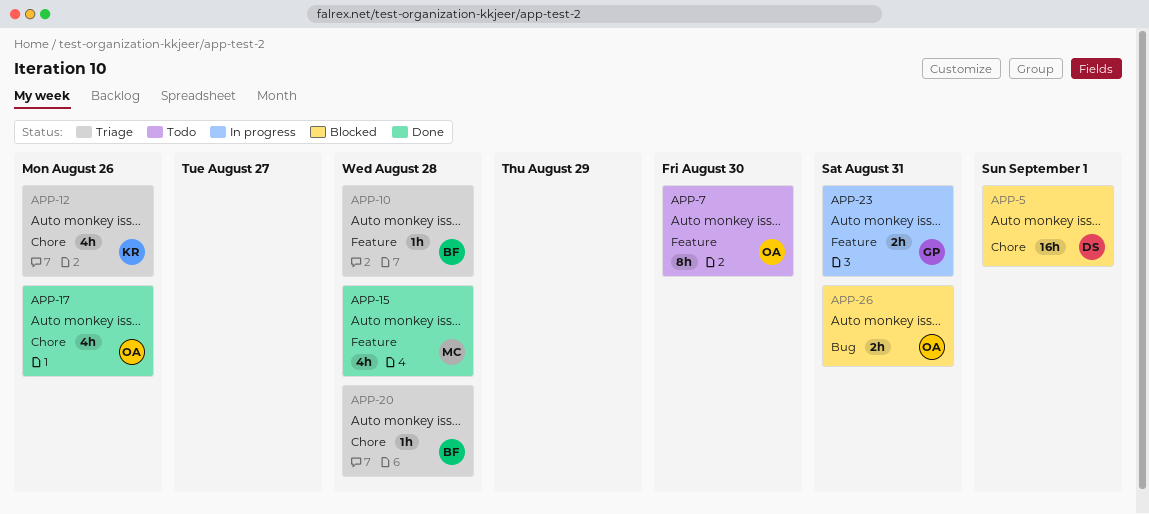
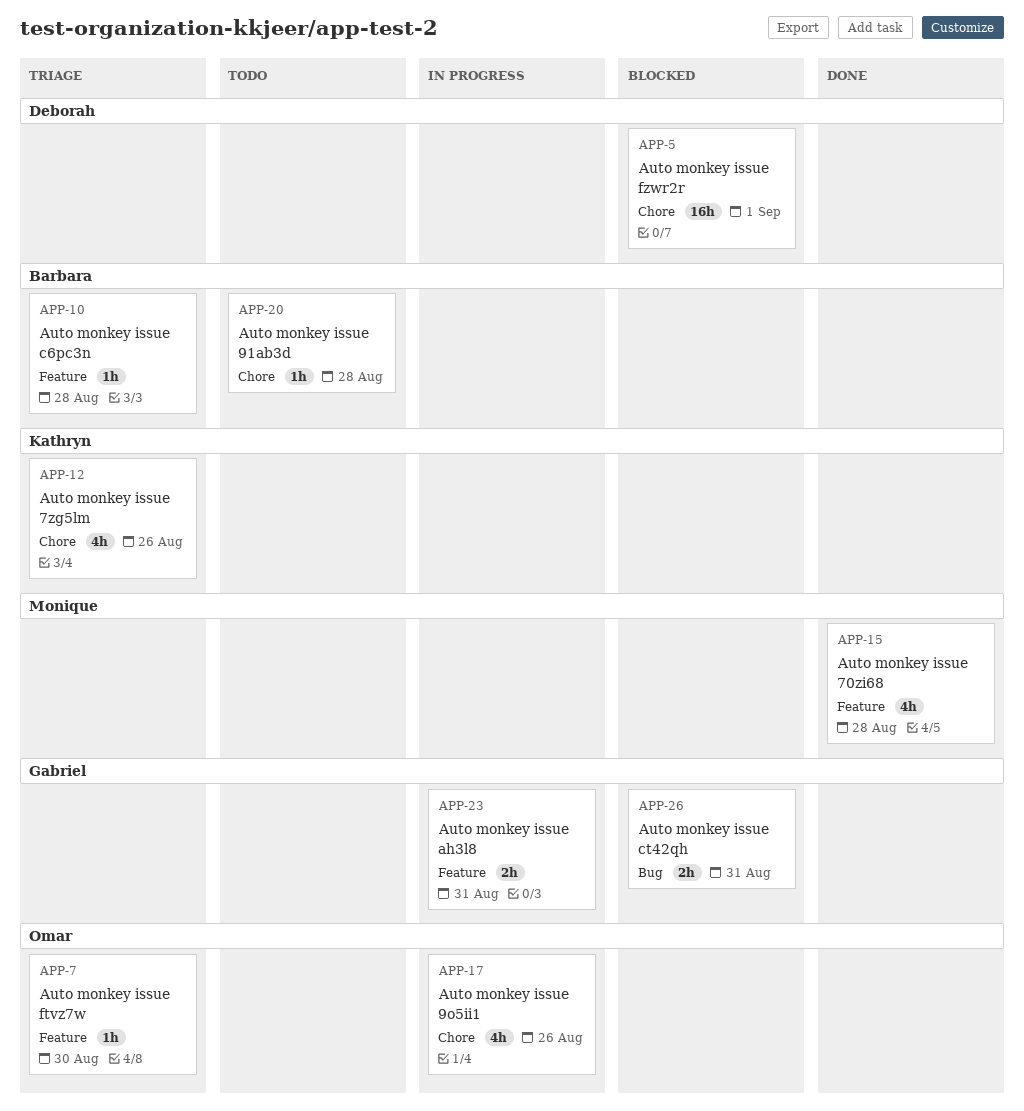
APP-7, status: Todo -> Triage
APP-7, estimate: 8h -> 1h
APP-17, status: Done -> In progress
APP-20, status: Triage -> Todo
APP-26, owner: Omar -> Gabriel

